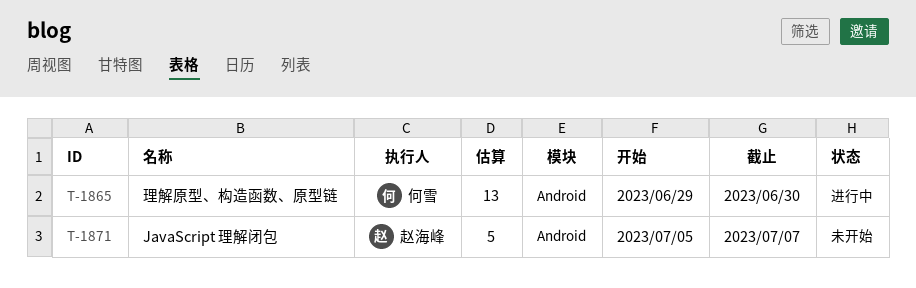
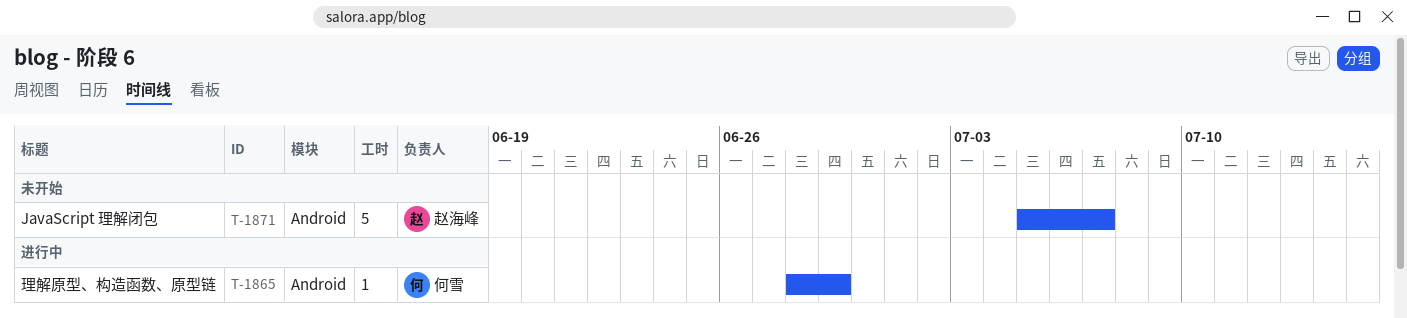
T-1865, estimate: 13 -> 1
T-1865, start: Jun 29 -> Jun 28
T-1865, due: Jun 30 -> Jun 29

